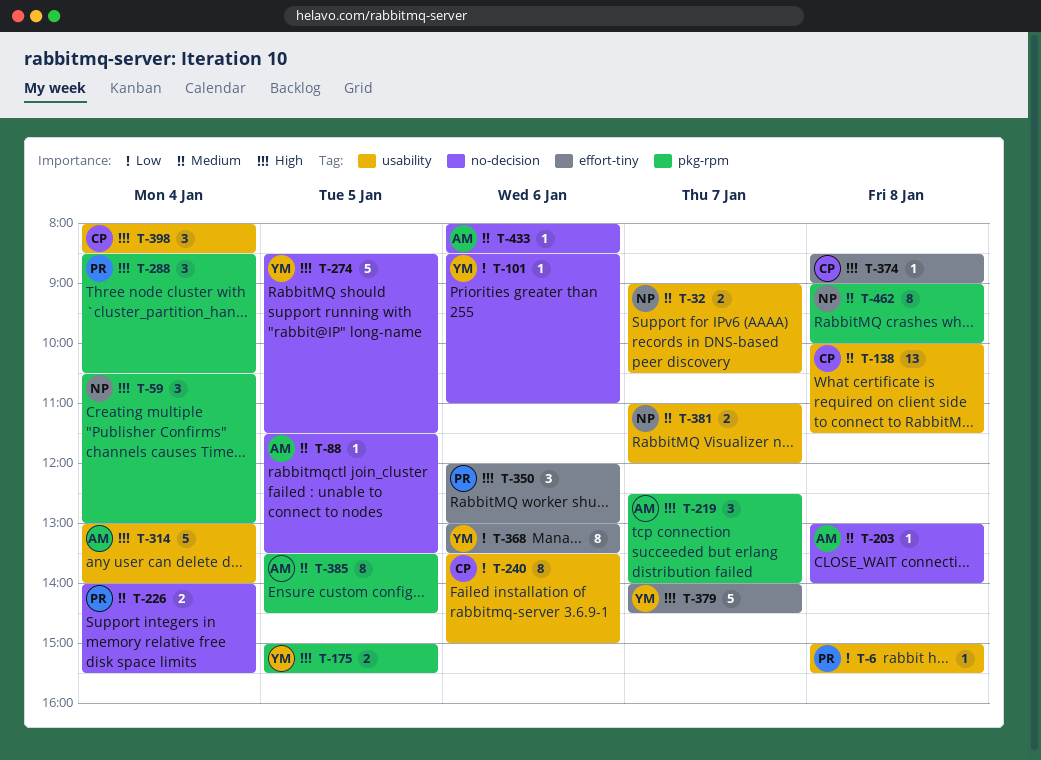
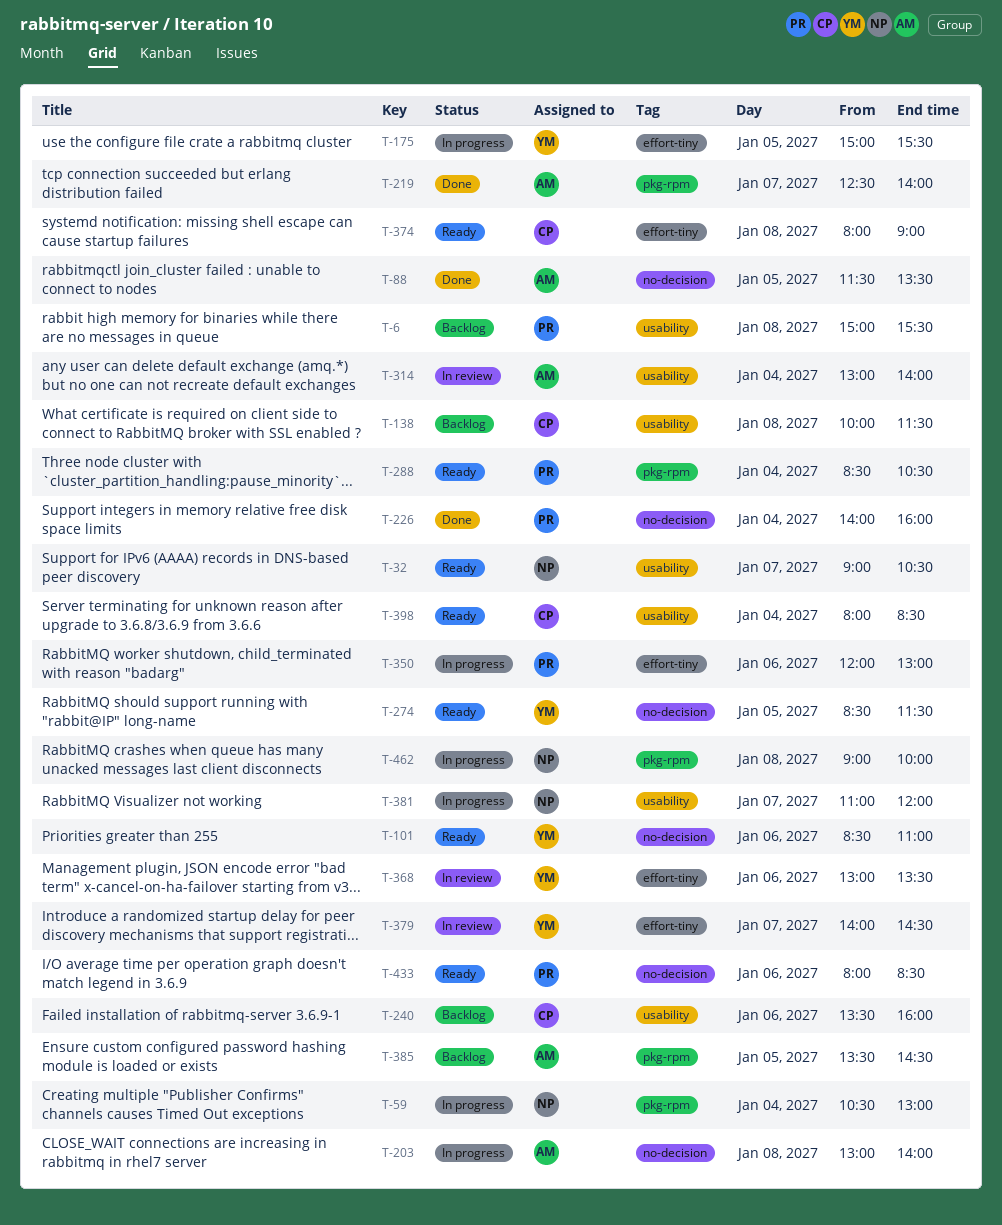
T-175, label: pkg-rpm -> effort-tiny
T-226, ends: 15:30 -> 16:00
T-240, ends: 15:00 -> 16:00
T-374, begins: 08:30 -> 08:00
T-433, owner: AM -> PR

